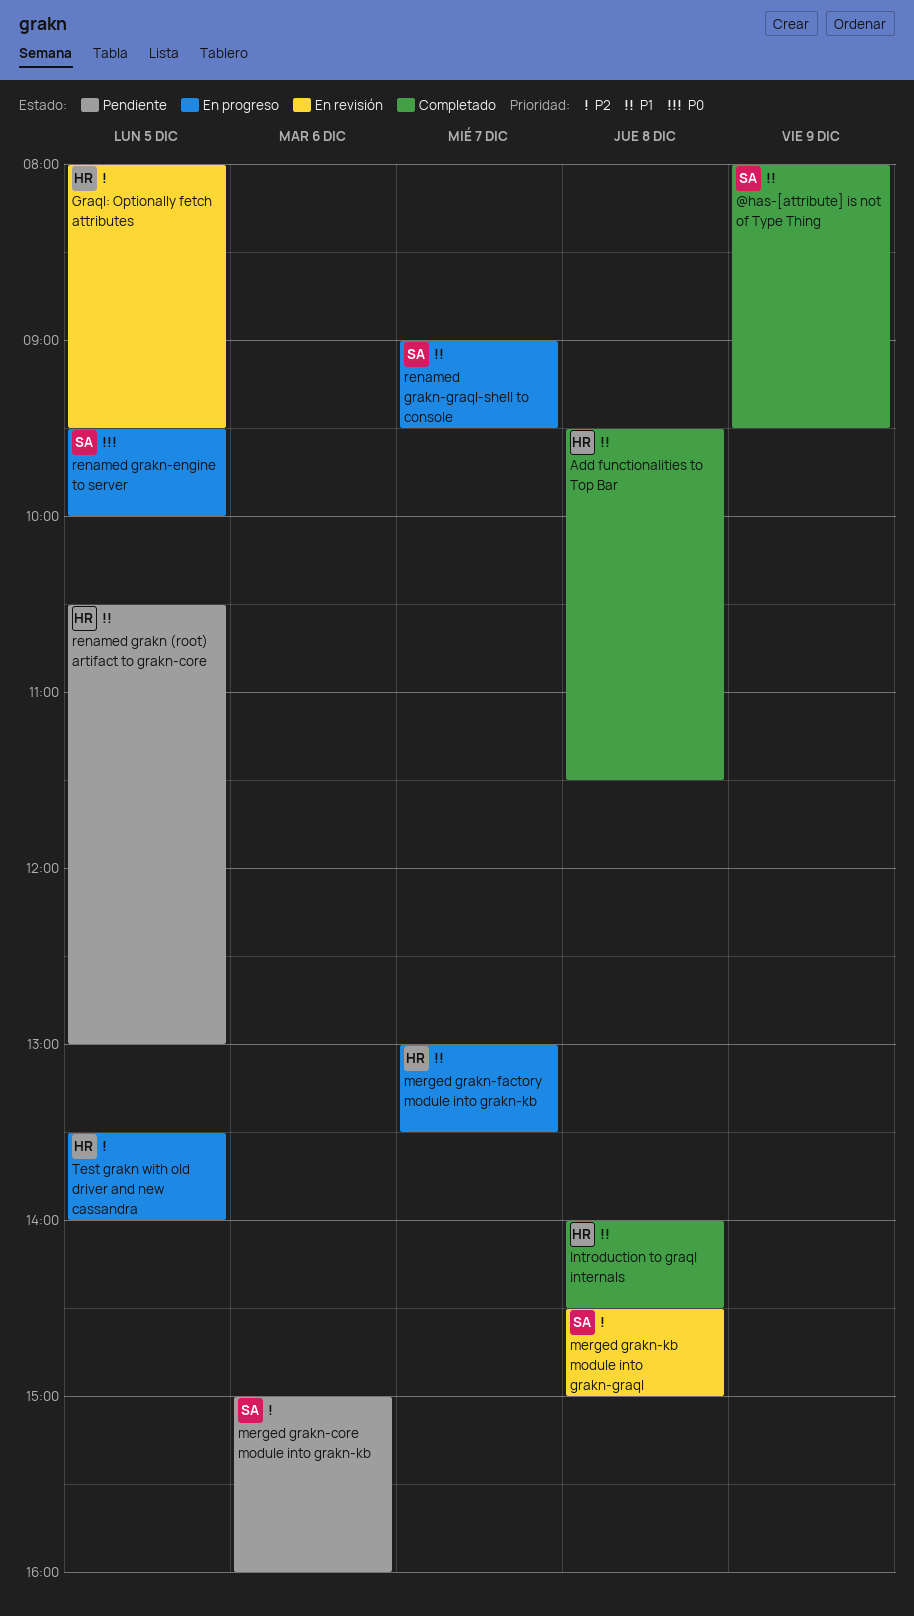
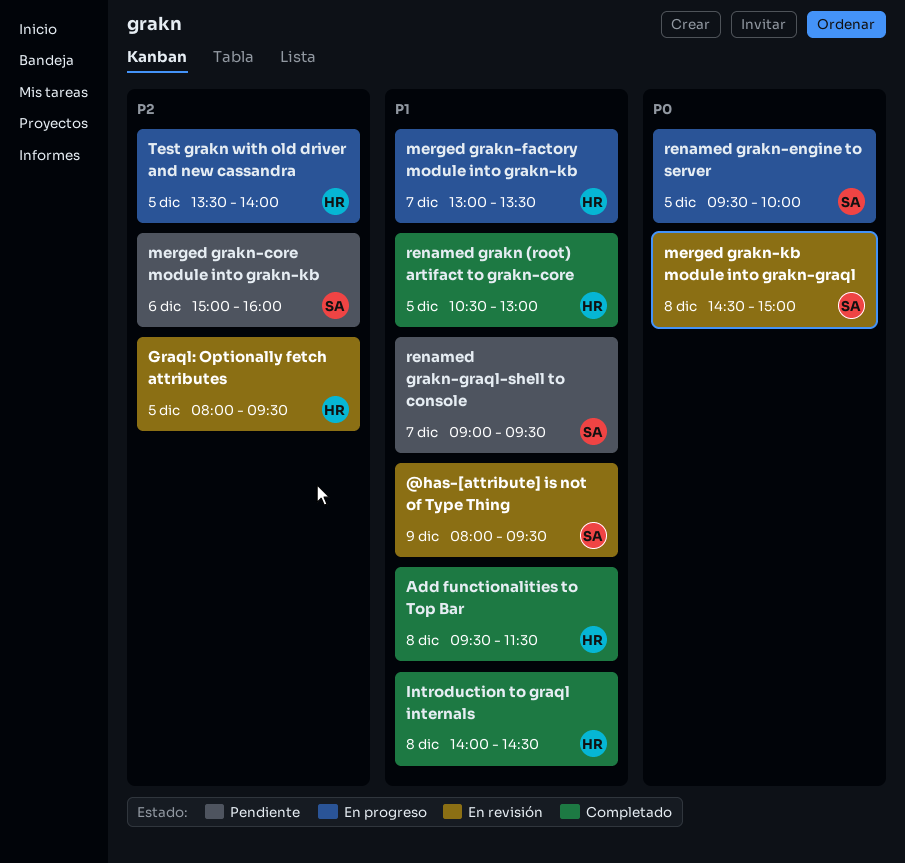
@has-[attribute] is not of Type Thing, status: Completado -> En revisión
merged grakn-kb module into grakn-graql, priority: P2 -> P0
renamed grakn (root) artifact to grakn-core, status: Pendiente -> Completado
renamed grakn-graql-shell to console, status: En progreso -> Pendiente

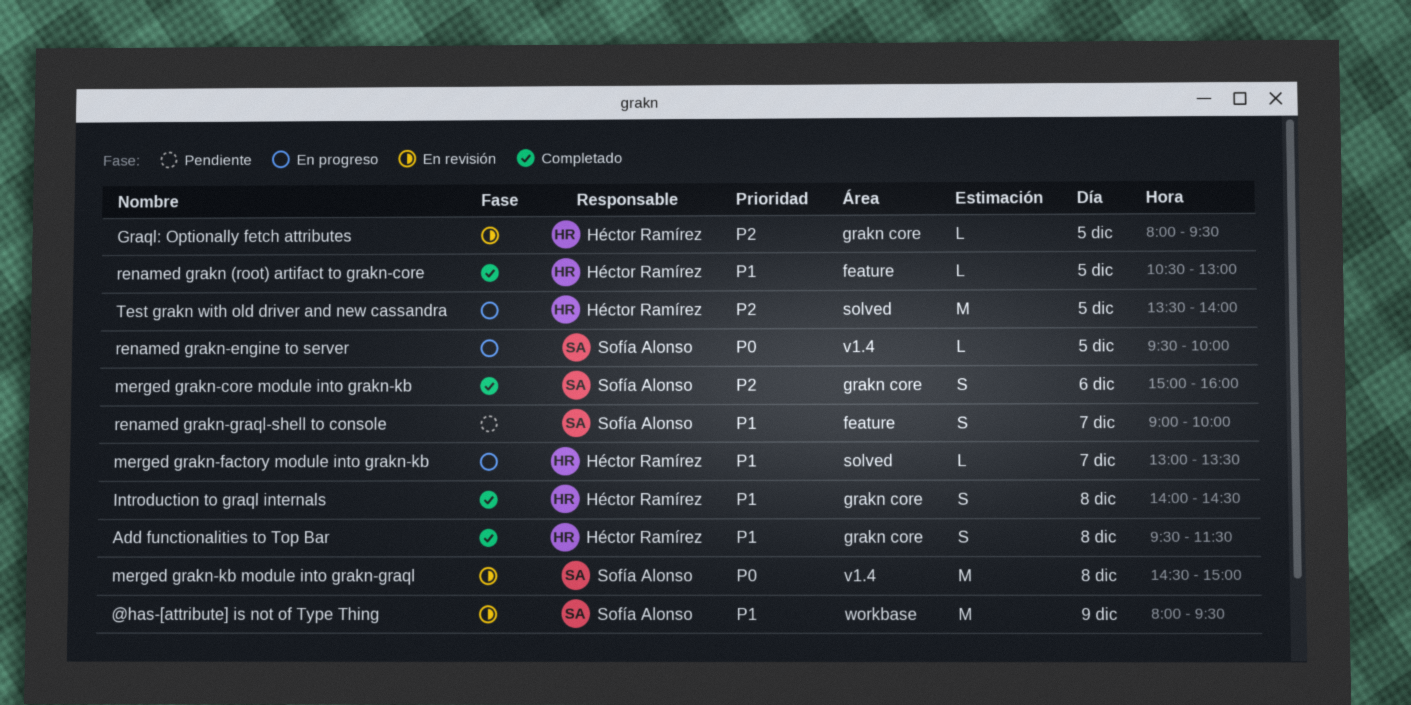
merged grakn-core module into grakn-kb, status: Pendiente -> Completado
renamed grakn-graql-shell to console, ends: 09:30 -> 10:00

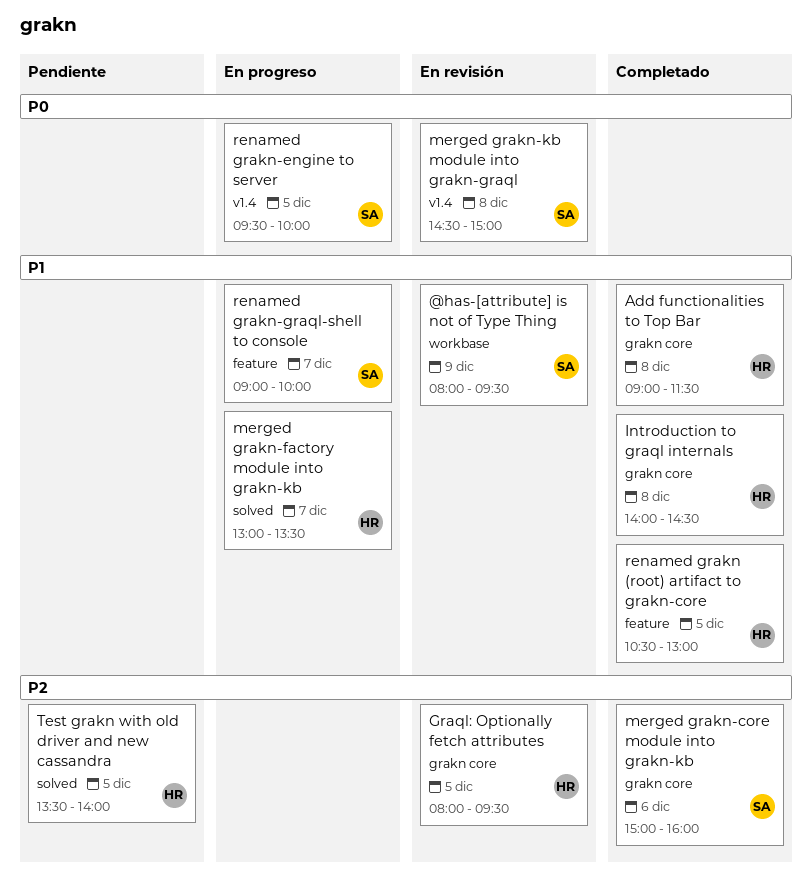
Add functionalities to Top Bar, begins: 09:30 -> 09:00
renamed grakn-graql-shell to console, status: Pendiente -> En progreso
Test grakn with old driver and new cassandra, status: En progreso -> Pendiente

